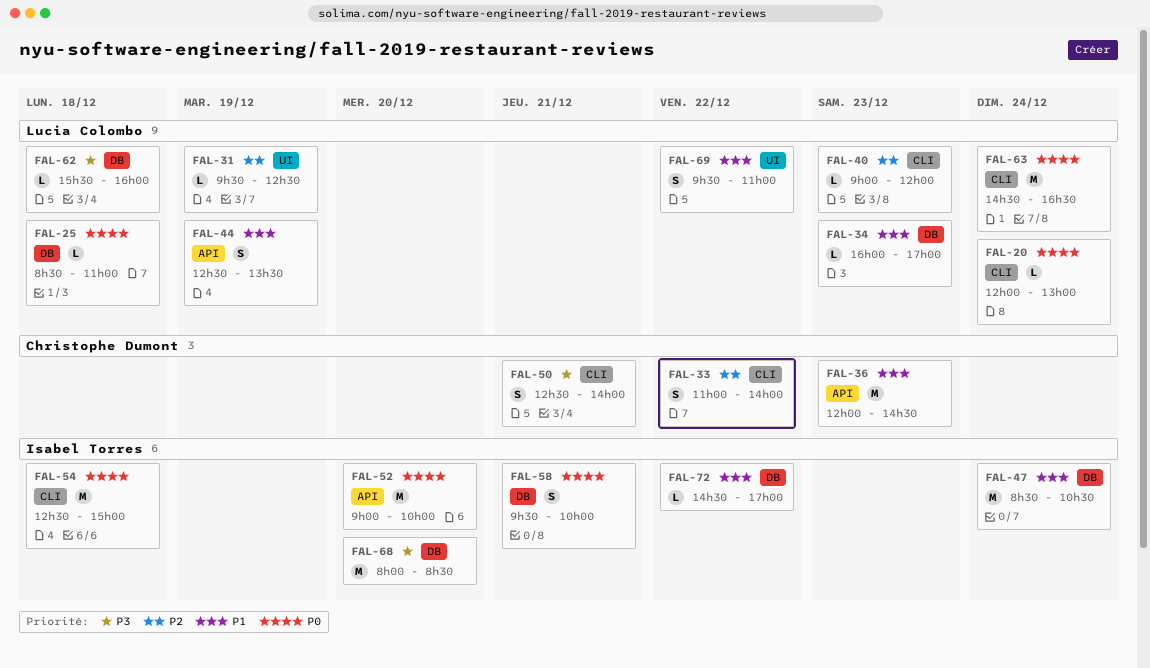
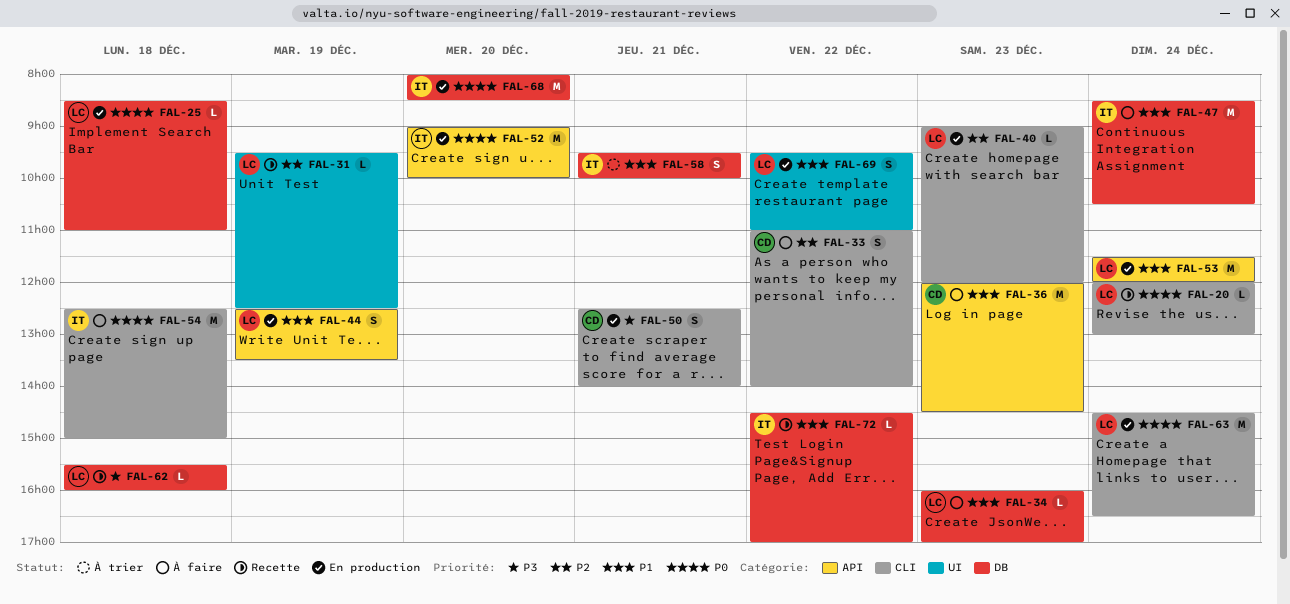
FAL-53: none -> present
FAL-58, priority: P0 -> P1
FAL-68, priority: P3 -> P0

